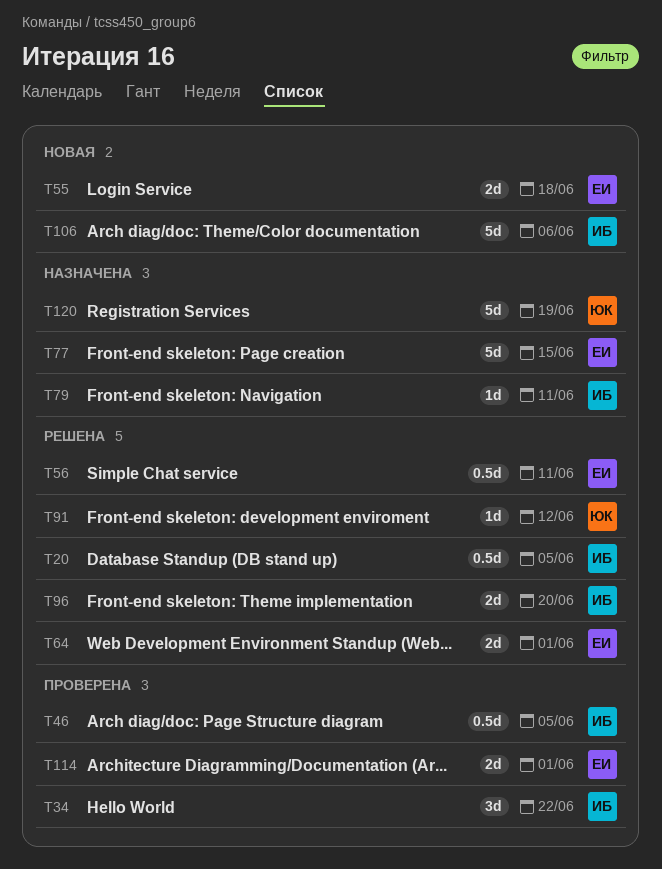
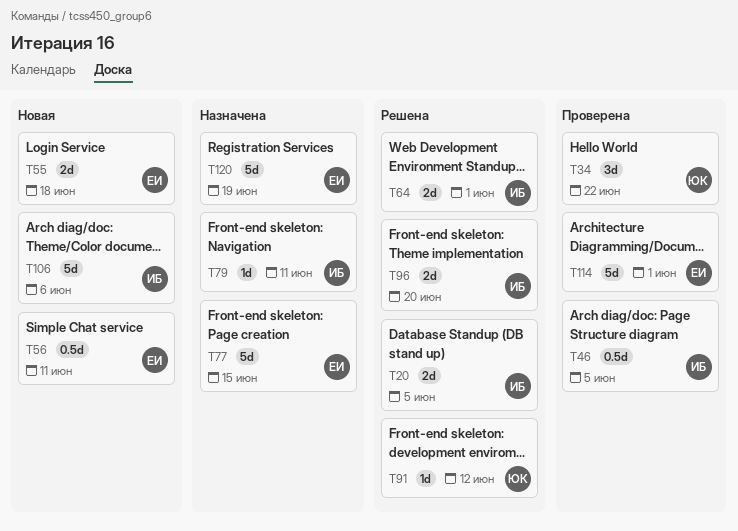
T20, estimate: 0.5d -> 2d
T34, owner: ИБ -> ЮК
T56, status: Решена -> Новая
T64, owner: ЕИ -> ИБ
T114, estimate: 2d -> 5d
T120, owner: ЮК -> ЕИ

